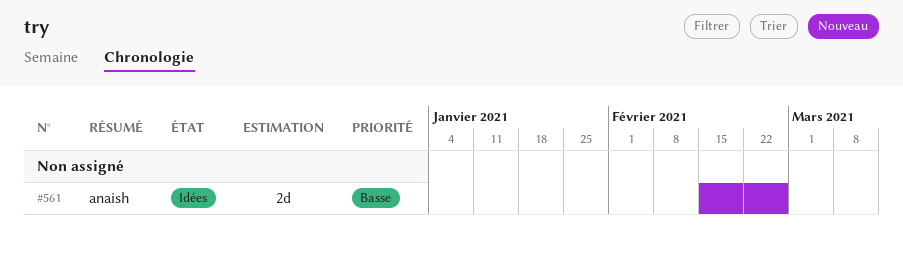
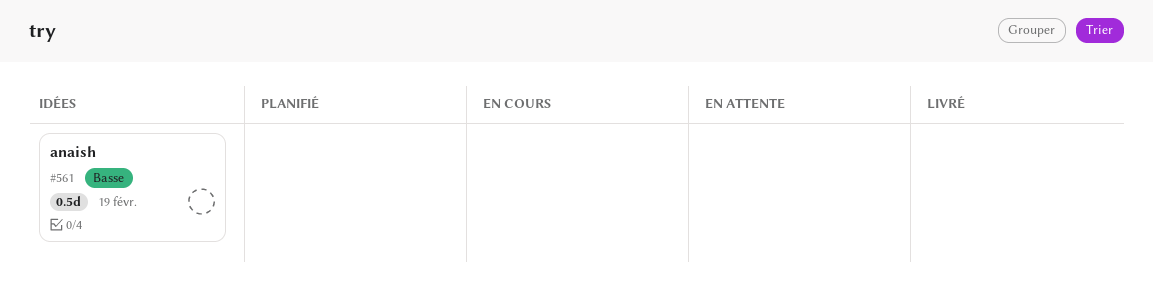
#561, estimate: 2d -> 0.5d
#561, due: Feb 26 -> Feb 19

